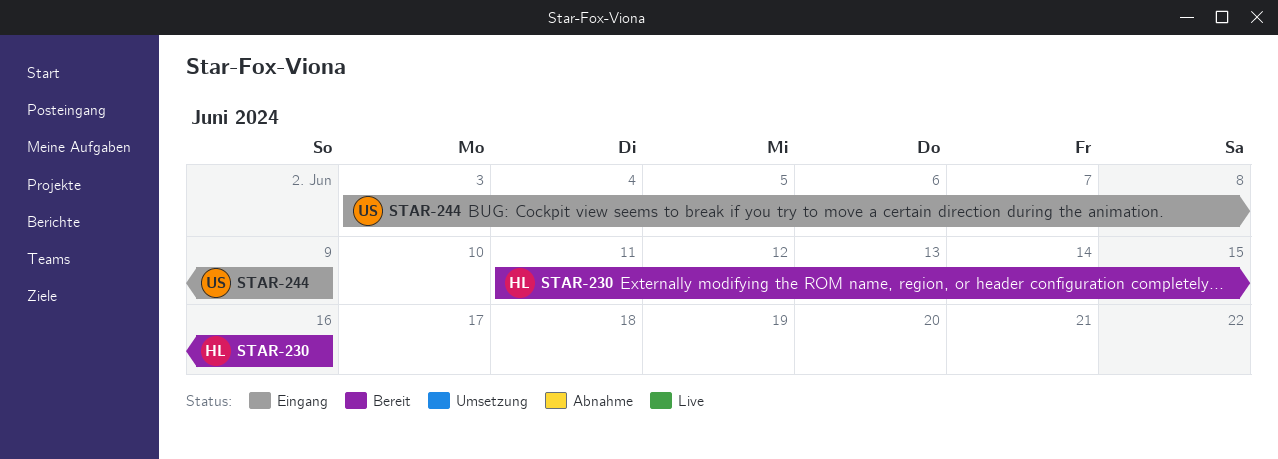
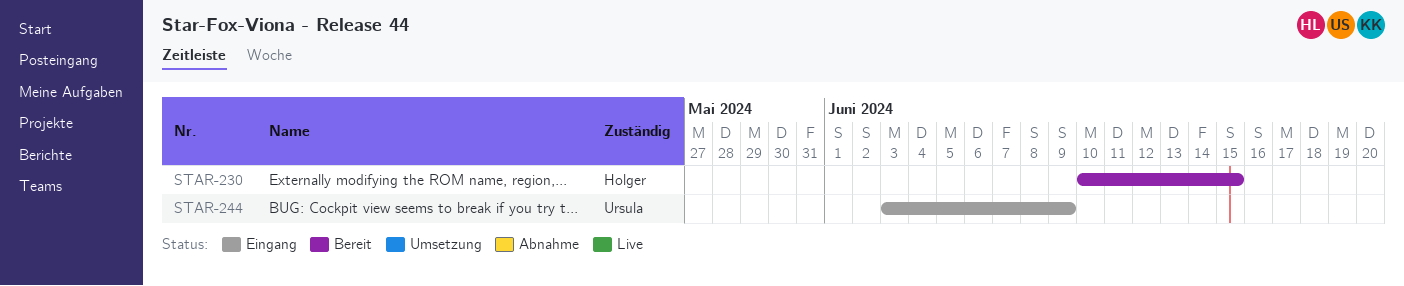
STAR-230, start: Jun 11 -> Jun 10
STAR-230, due: Jun 16 -> Jun 15

